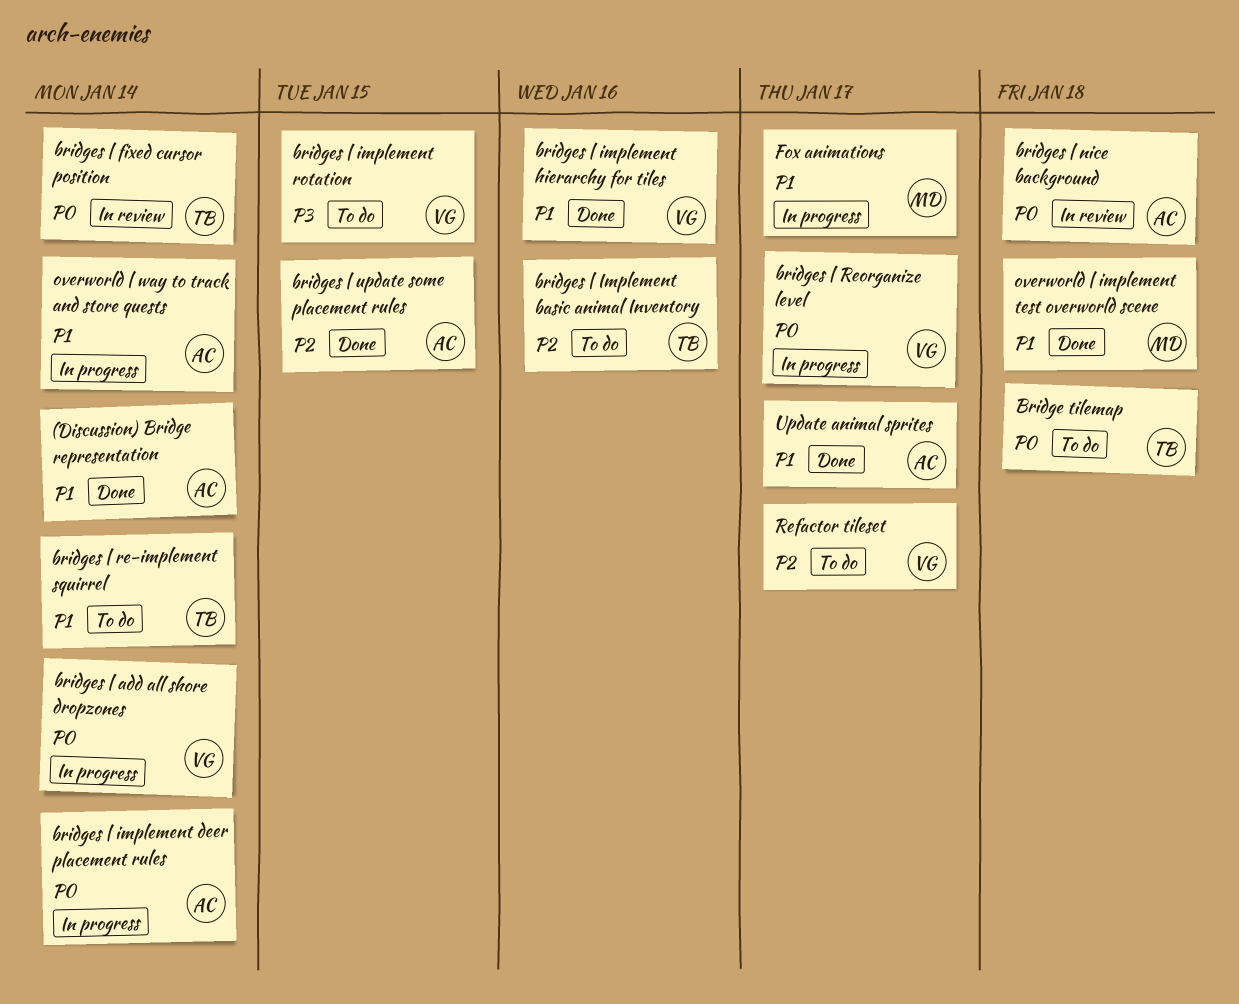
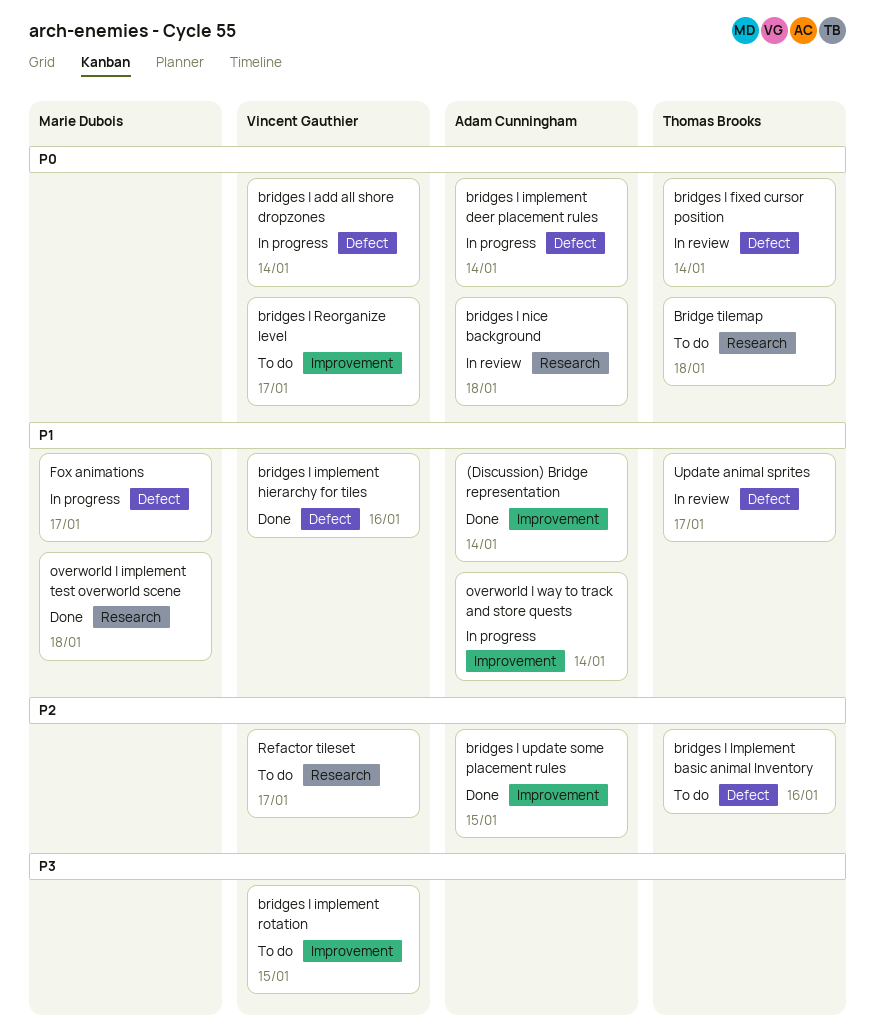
bridges | re-implement squirrel: present -> none
bridges | Reorganize level, status: In progress -> To do
Update animal sprites, status: Done -> In review
Update animal sprites, owner: Adam Cunningham -> Thomas Brooks

